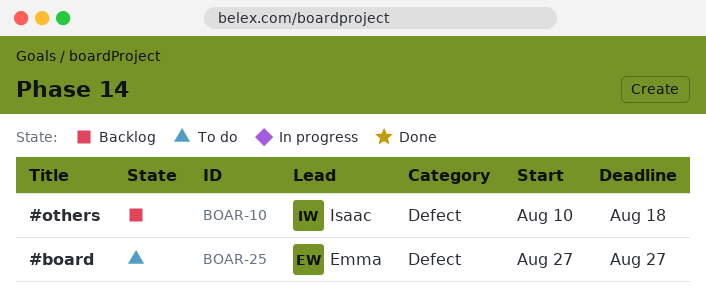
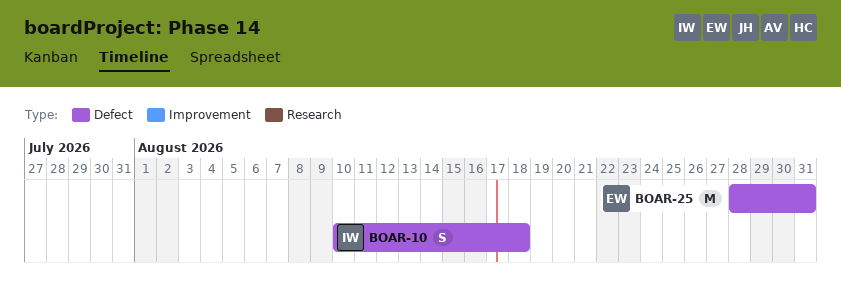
BOAR-25, start: Aug 27 -> Aug 28
BOAR-25, due: Aug 27 -> Aug 31

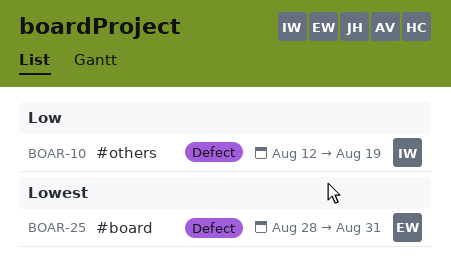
BOAR-10, start: Aug 10 -> Aug 12
BOAR-10, due: Aug 18 -> Aug 19

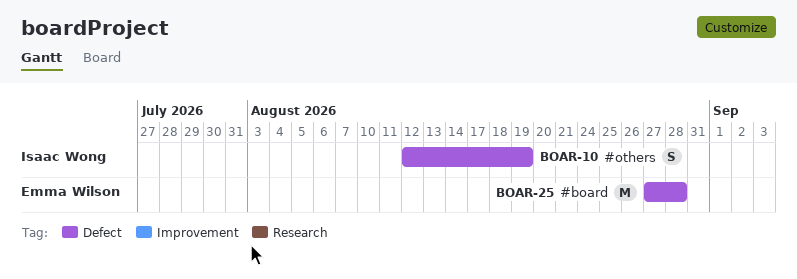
BOAR-25, start: Aug 28 -> Aug 27
BOAR-25, due: Aug 31 -> Aug 28

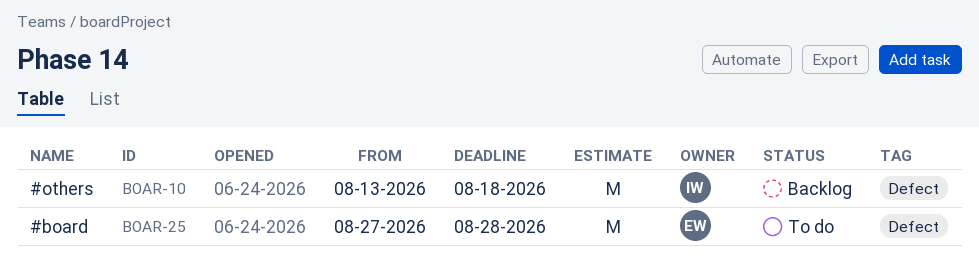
BOAR-10, estimate: S -> M
BOAR-10, start: Aug 12 -> Aug 13
BOAR-10, due: Aug 19 -> Aug 18

